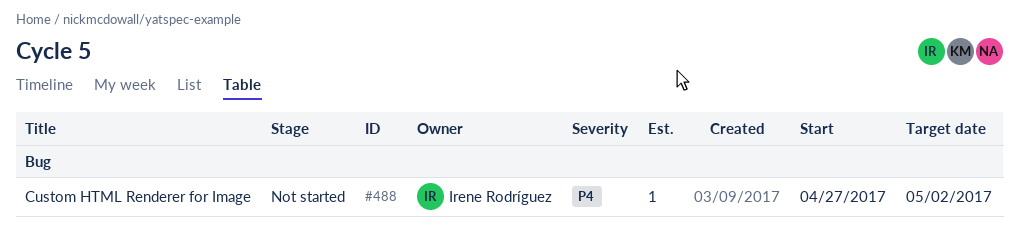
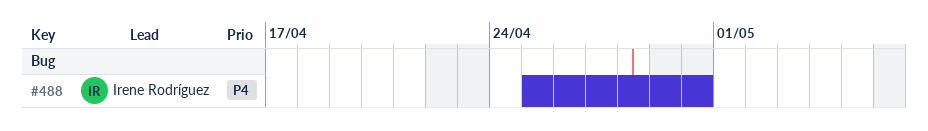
#488, start: Apr 27 -> Apr 25
#488, due: May 2 -> Apr 30

